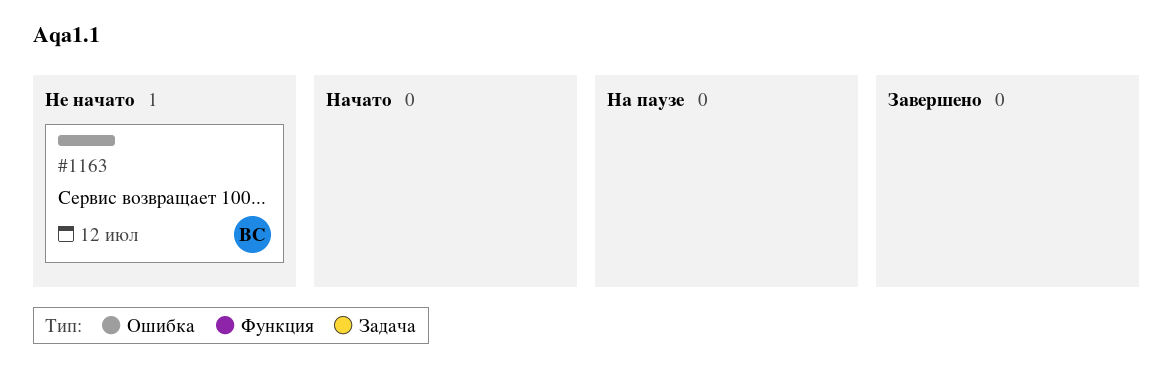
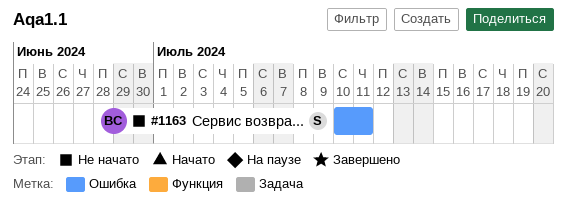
#1163, due: Jul 12 -> Jul 11

